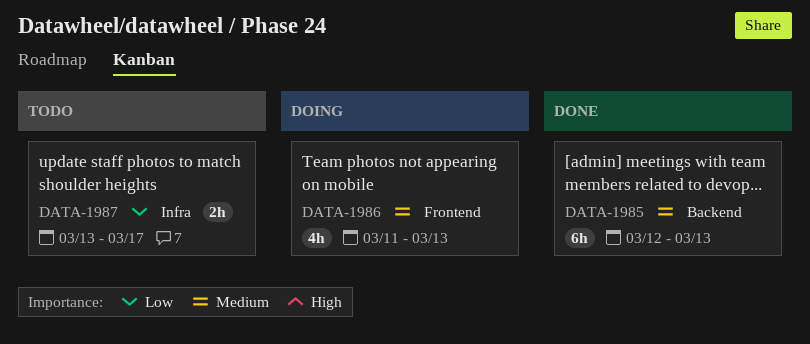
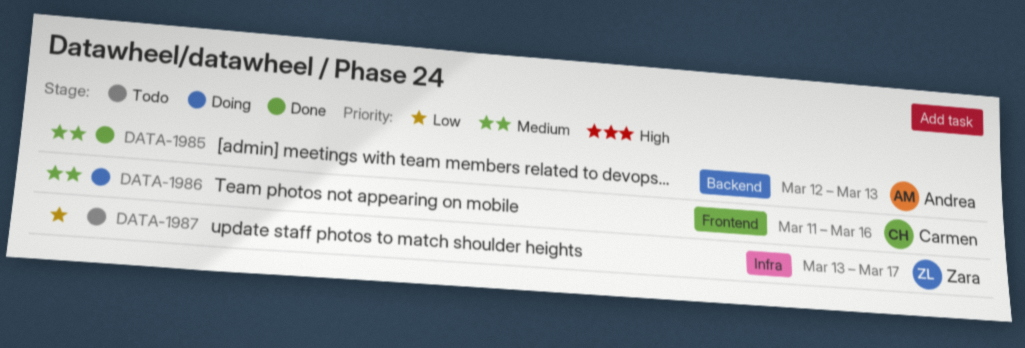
DATA-1986, due: Mar 13 -> Mar 16

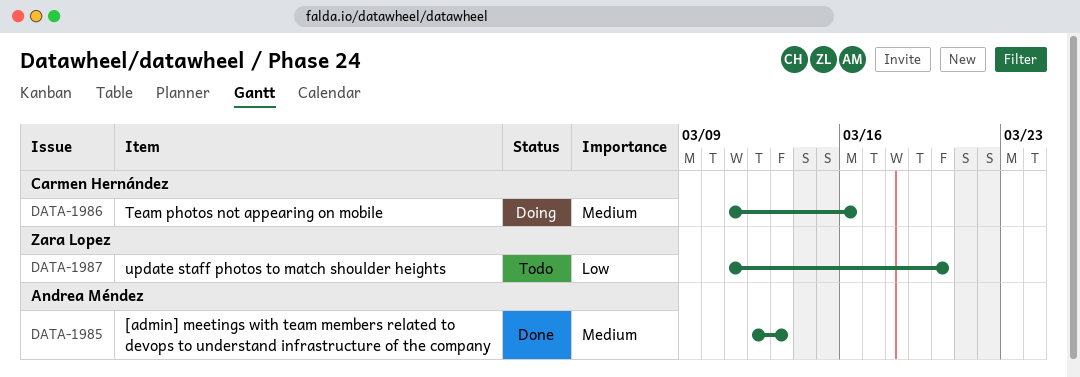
DATA-1987, start: Mar 13 -> Mar 11
DATA-1987, due: Mar 17 -> Mar 20

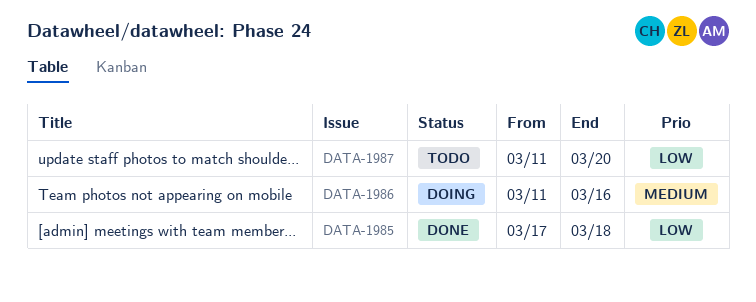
DATA-1985, priority: Medium -> Low
DATA-1985, start: Mar 12 -> Mar 17
DATA-1985, due: Mar 13 -> Mar 18

